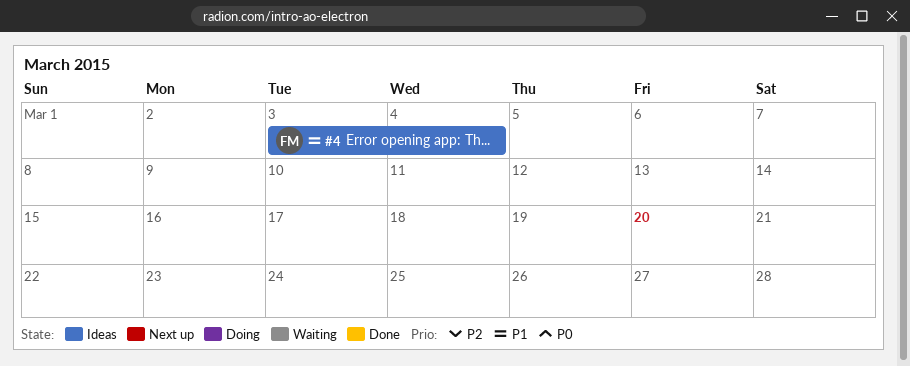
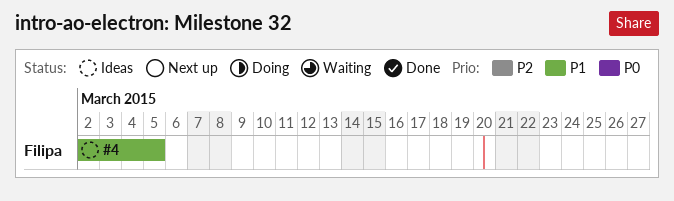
#4, start: Mar 3 -> Mar 2
#4, due: Mar 4 -> Mar 5

